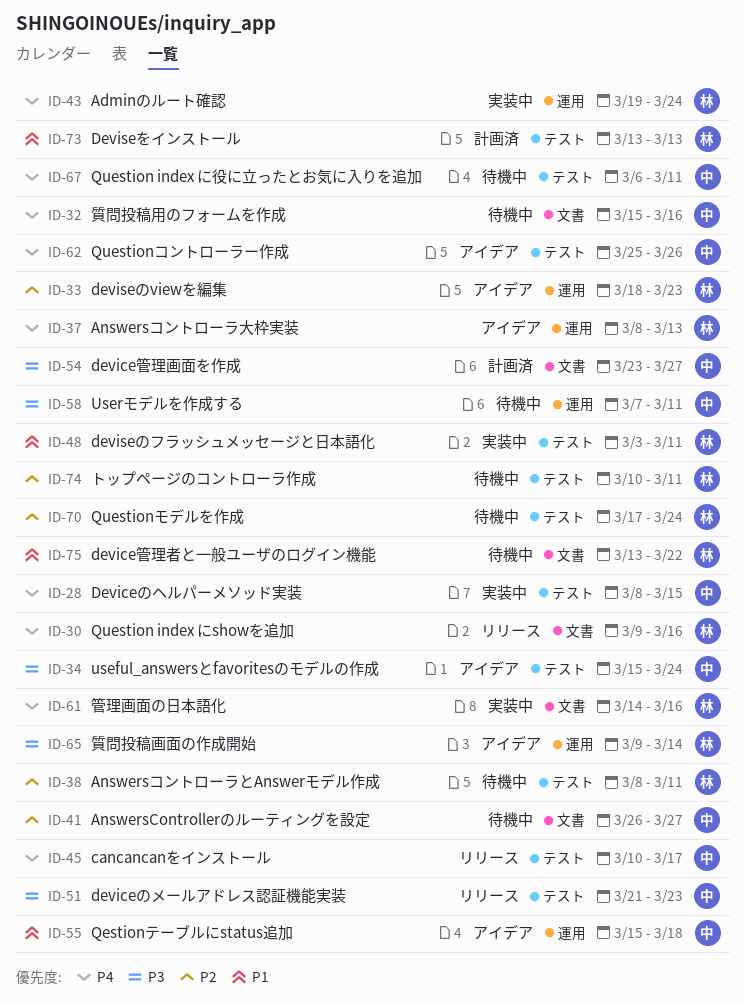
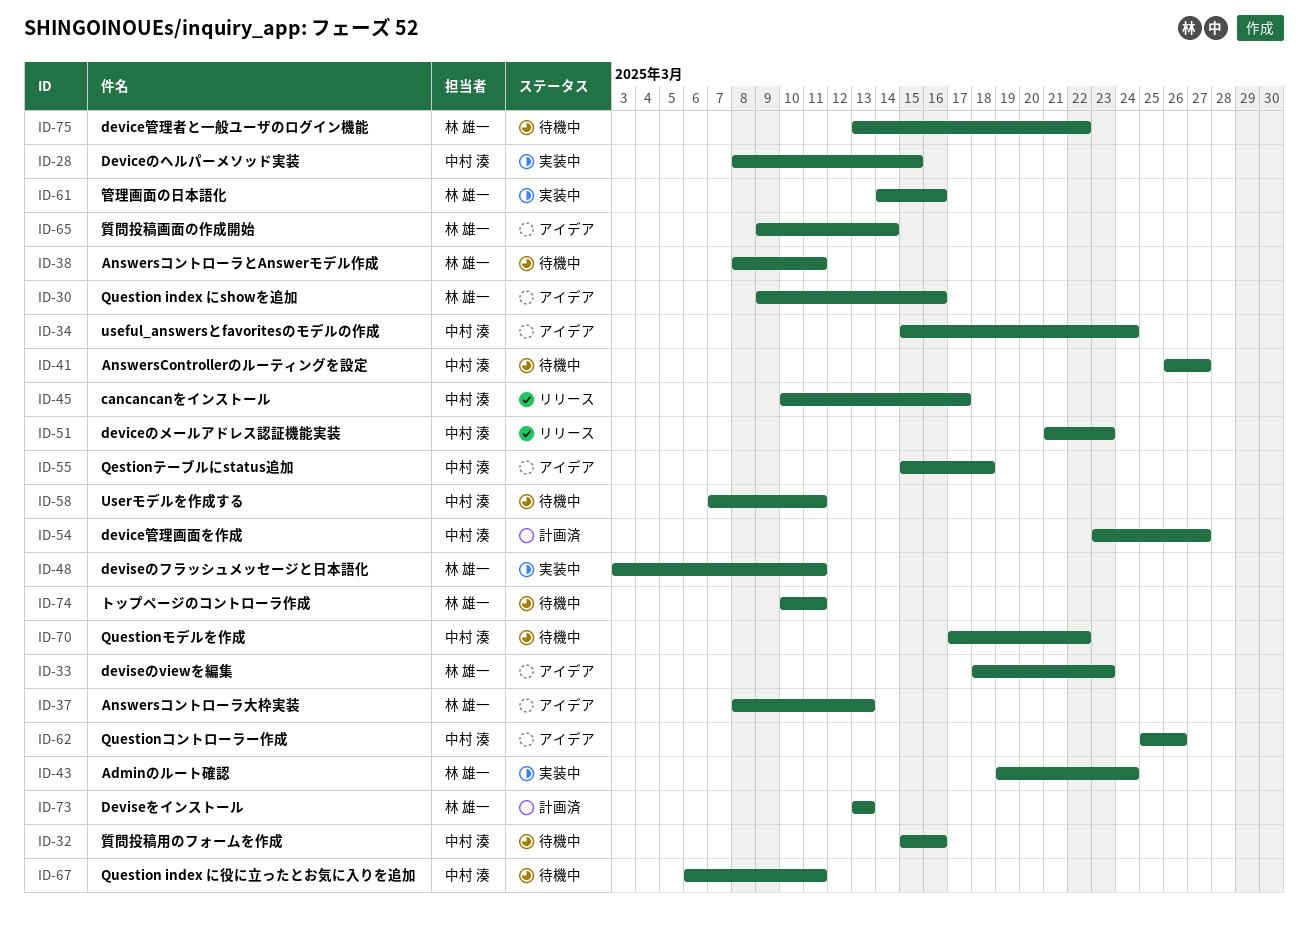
ID-30, status: リリース -> アイデア
ID-70, owner: 林 雄一 -> 中村 湊
ID-70, due: Mar 24 -> Mar 22

